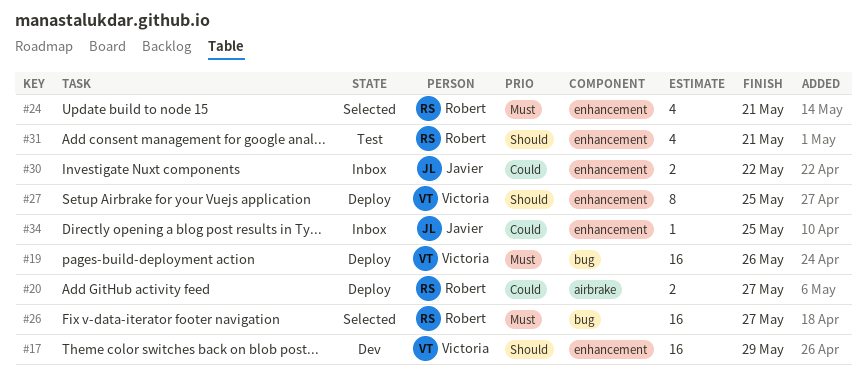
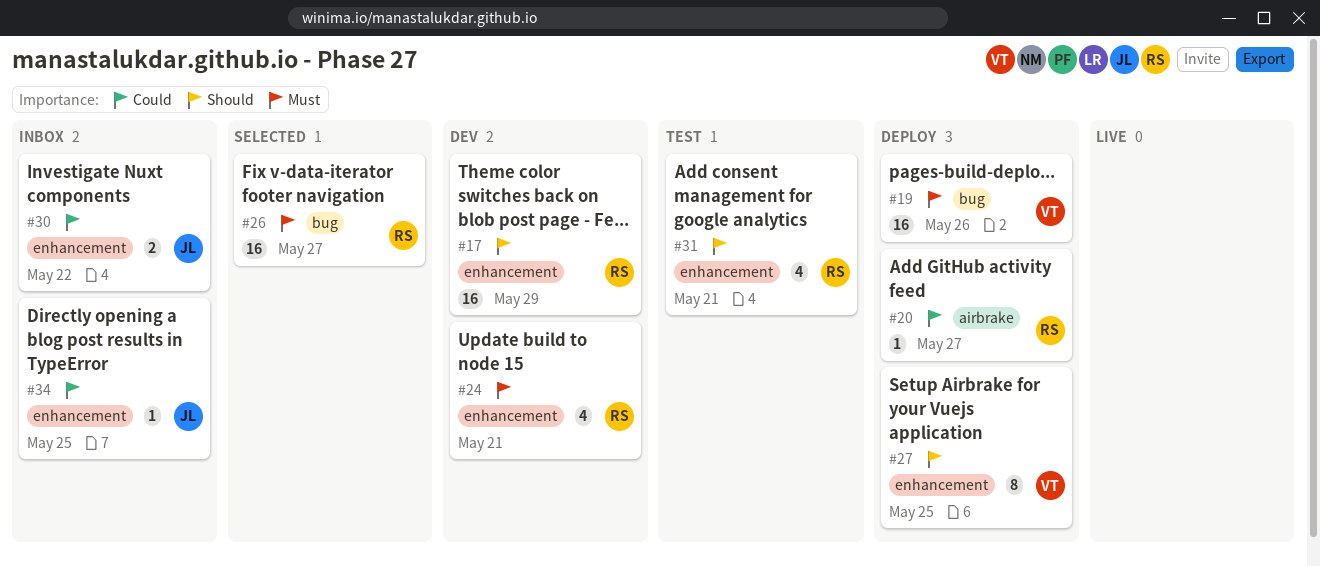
#17, owner: Victoria -> Robert
#20, estimate: 2 -> 1
#24, status: Selected -> Dev

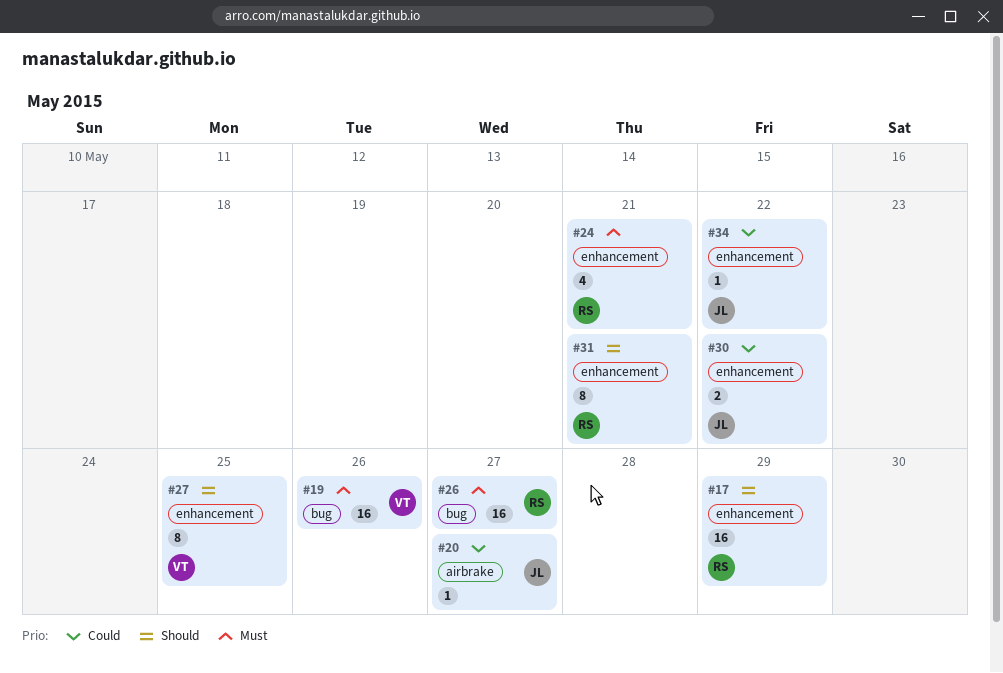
#20, owner: RS -> JL
#31, estimate: 4 -> 8
#34, due: May 25 -> May 22

